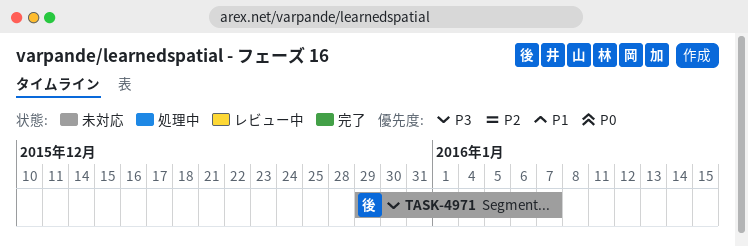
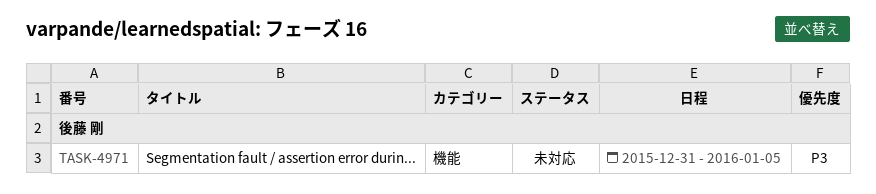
TASK-4971, start: Dec 29 -> Dec 31
TASK-4971, due: Jan 7 -> Jan 5

